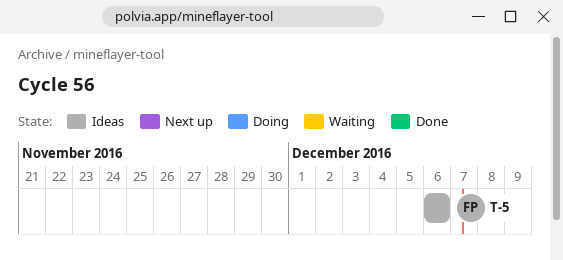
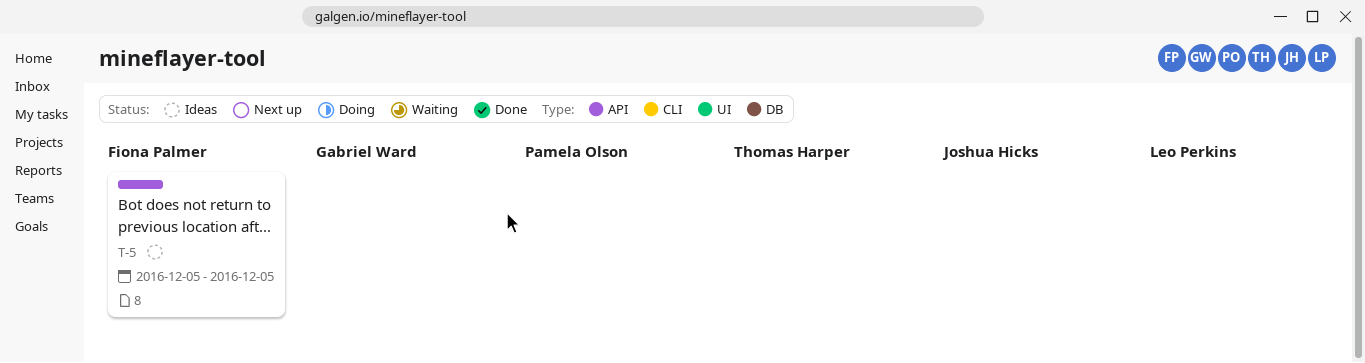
T-5, start: Dec 6 -> Dec 5
T-5, due: Dec 6 -> Dec 5

